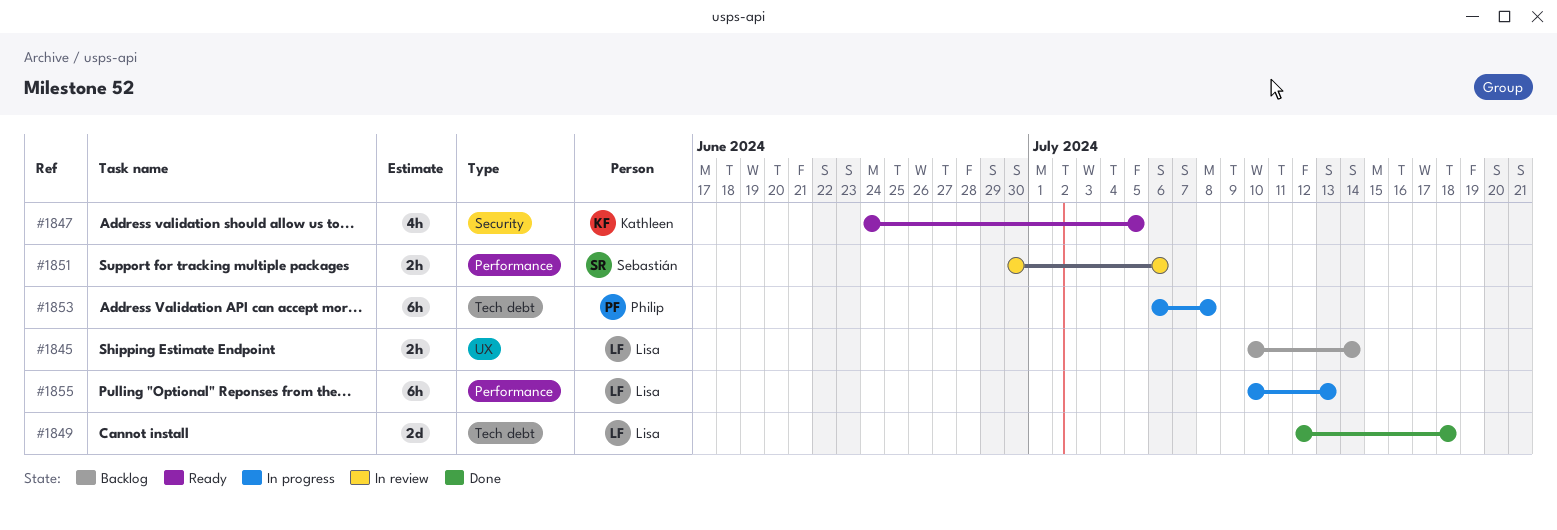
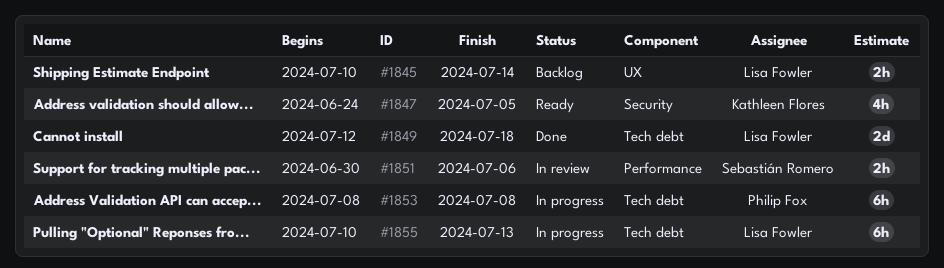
#1853, start: Jul 6 -> Jul 8
#1855, label: Performance -> Tech debt

